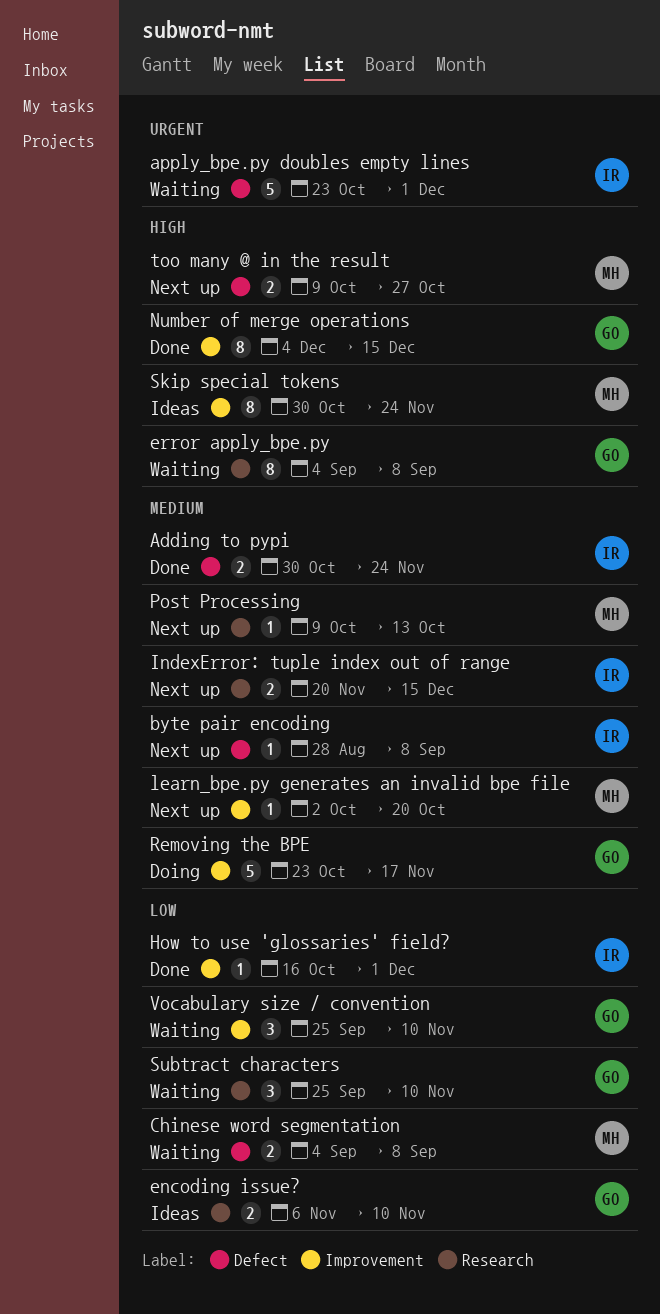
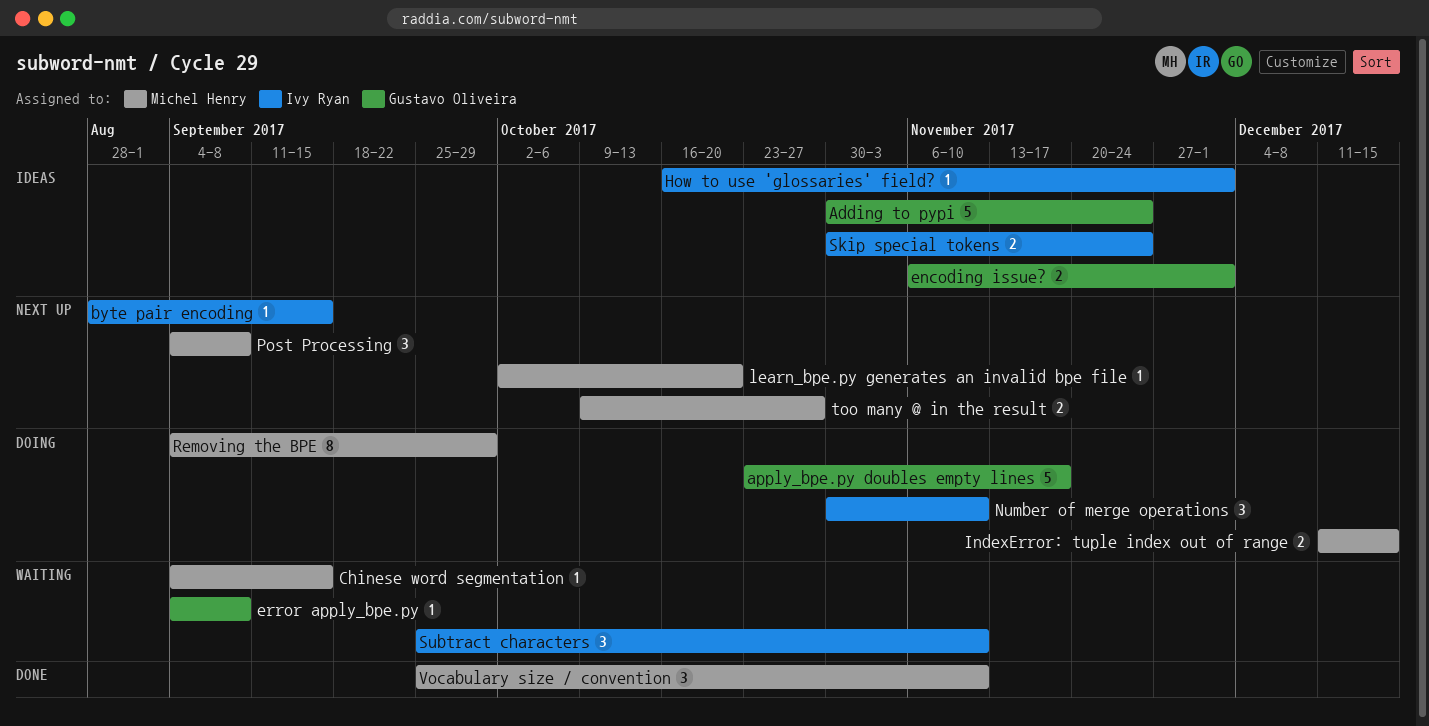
Adding to pypi, status: Done -> Ideas
Adding to pypi, owner: Ivy Ryan -> Gustavo Oliveira
Adding to pypi, estimate: 2 -> 5
apply_bpe.py doubles empty lines, status: Waiting -> Doing
apply_bpe.py doubles empty lines, owner: Ivy Ryan -> Gustavo Oliveira
apply_bpe.py doubles empty lines, due: Dec 1 -> Nov 17
byte pair encoding, due: Sep 8 -> Sep 15
Chinese word segmentation, estimate: 2 -> 1
Chinese word segmentation, due: Sep 8 -> Sep 15
encoding issue?, due: Nov 10 -> Dec 1
error apply_bpe.py, estimate: 8 -> 1
How to use 'glossaries' field?, status: Done -> Ideas
IndexError: tuple index out of range, status: Next up -> Doing
IndexError: tuple index out of range, owner: Ivy Ryan -> Michel Henry
IndexError: tuple index out of range, start: Nov 20 -> Dec 11
Number of merge operations, status: Done -> Doing
Number of merge operations, owner: Gustavo Oliveira -> Ivy Ryan
Number of merge operations, estimate: 8 -> 3
Number of merge operations, start: Dec 4 -> Oct 30
Number of merge operations, due: Dec 15 -> Nov 10
Post Processing, estimate: 1 -> 3
Post Processing, start: Oct 9 -> Sep 4
Post Processing, due: Oct 13 -> Sep 8
Removing the BPE, owner: Gustavo Oliveira -> Michel Henry
Removing the BPE, estimate: 5 -> 8
Removing the BPE, start: Oct 23 -> Sep 4
Removing the BPE, due: Nov 17 -> Sep 29
Skip special tokens, owner: Michel Henry -> Ivy Ryan
Skip special tokens, estimate: 8 -> 2
Subtract characters, owner: Gustavo Oliveira -> Ivy Ryan
Vocabulary size / convention, status: Waiting -> Done
Vocabulary size / convention, owner: Gustavo Oliveira -> Michel Henry

